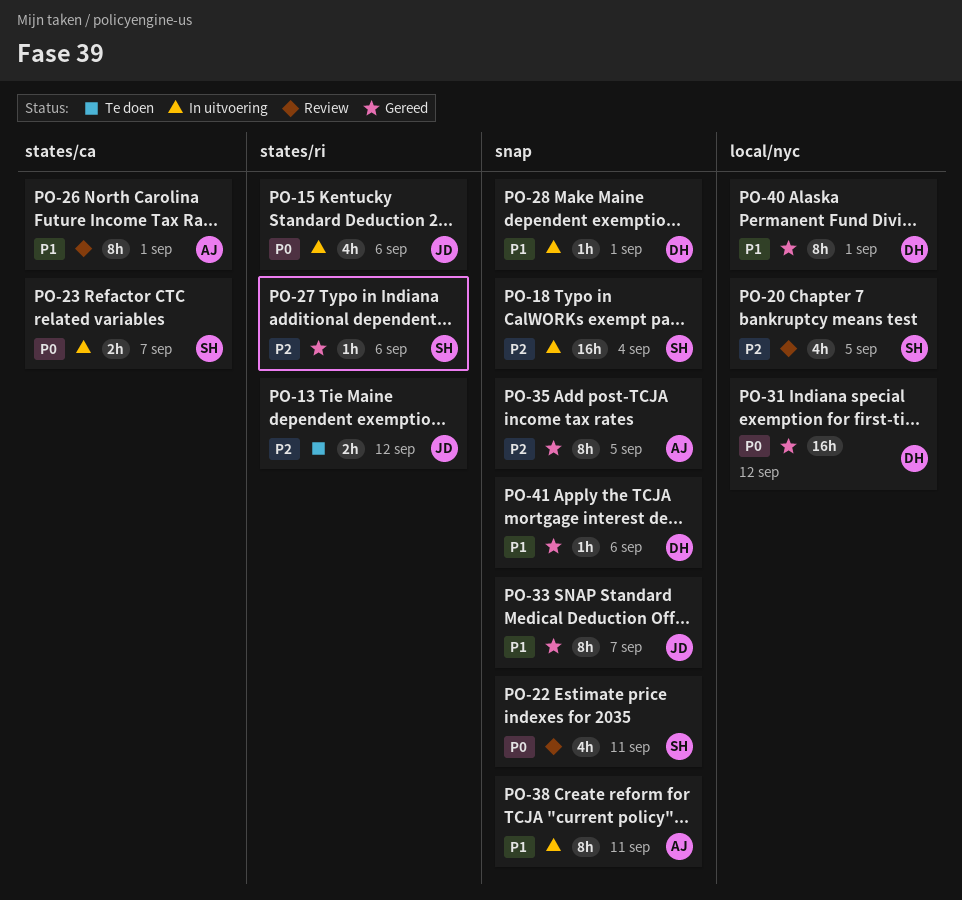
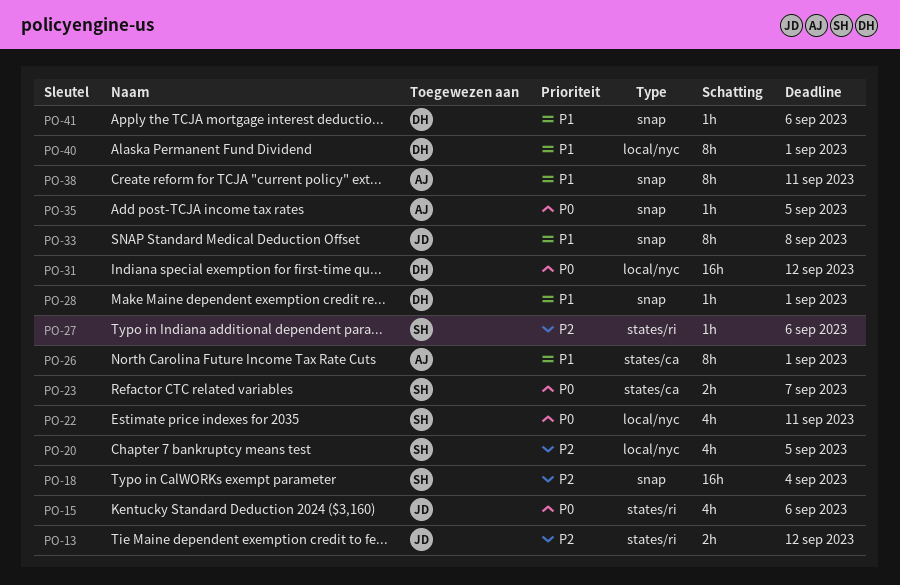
PO-22, label: snap -> local/nyc
PO-33, due: Sep 7 -> Sep 8
PO-35, priority: P2 -> P0
PO-35, estimate: 8h -> 1h

